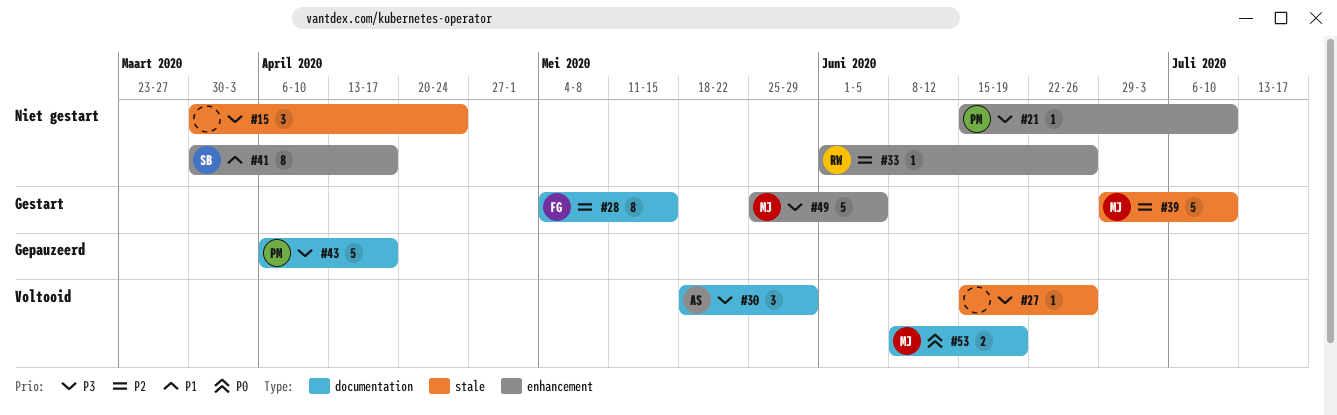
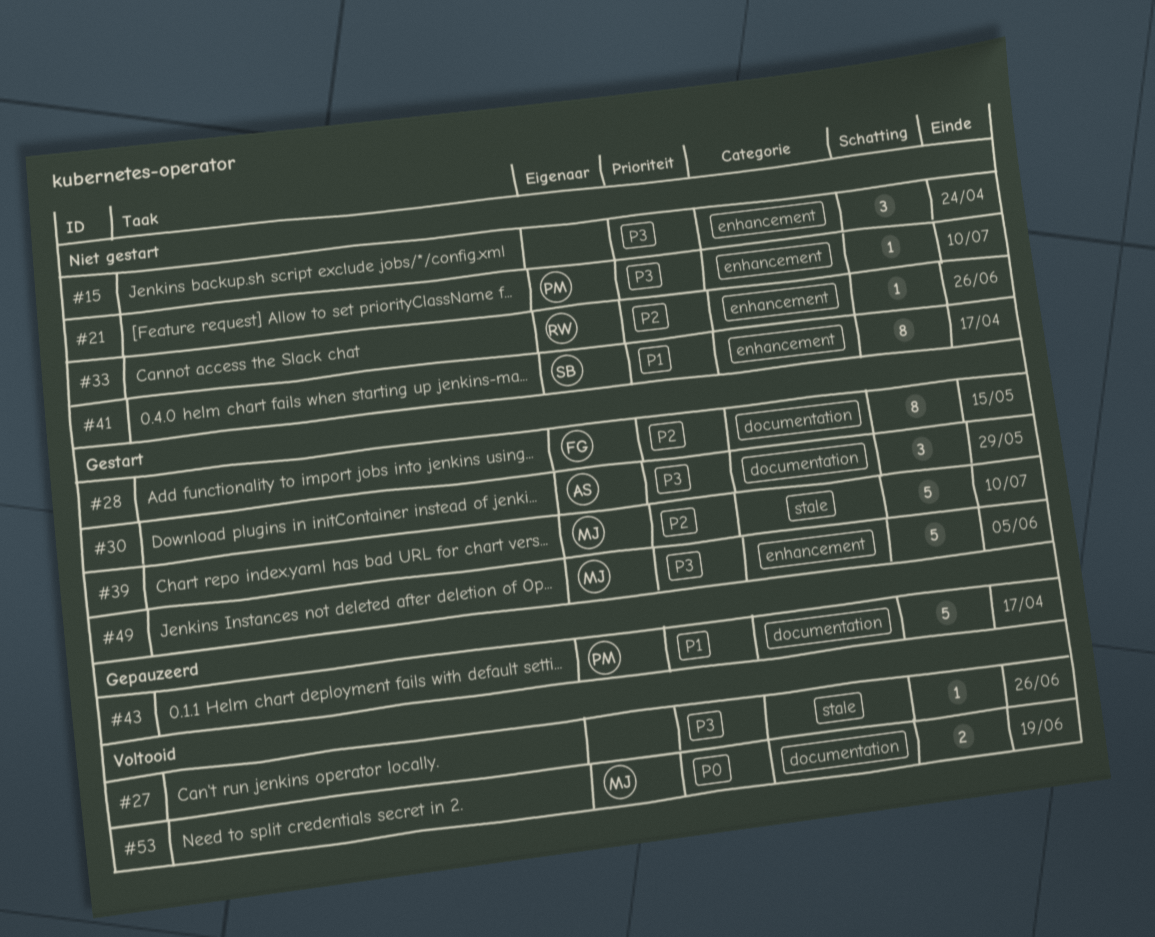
#15, label: stale -> enhancement
#30, status: Voltooid -> Gestart
#43, priority: P3 -> P1

